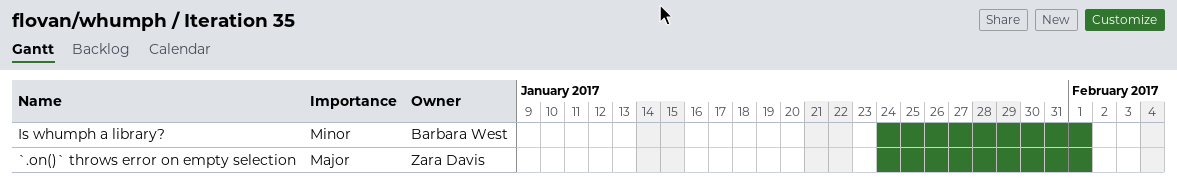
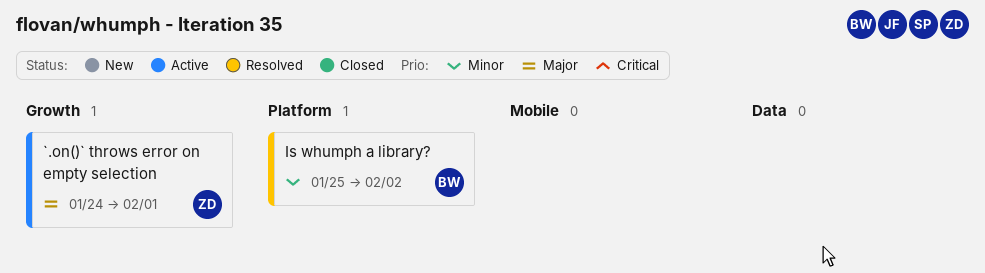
Is whumph a library?, start: Jan 24 -> Jan 25
Is whumph a library?, due: Feb 1 -> Feb 2

